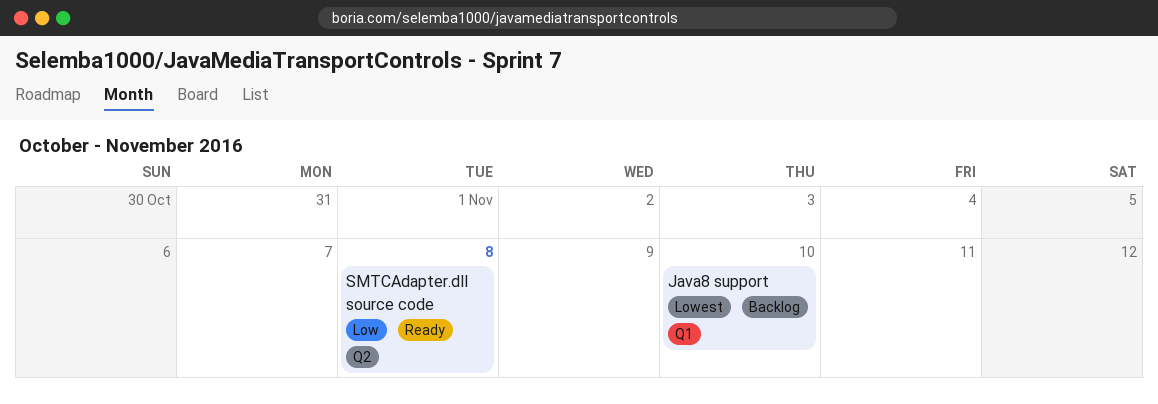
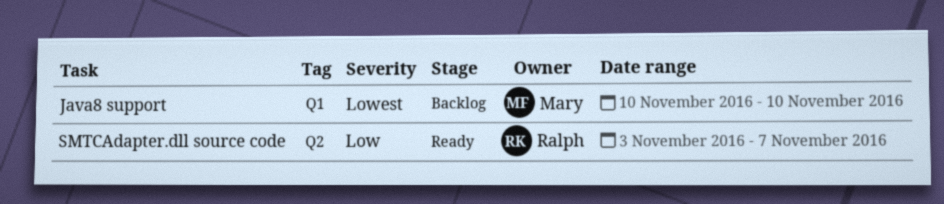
SMTCAdapter.dll source code, due: Nov 8 -> Nov 7

